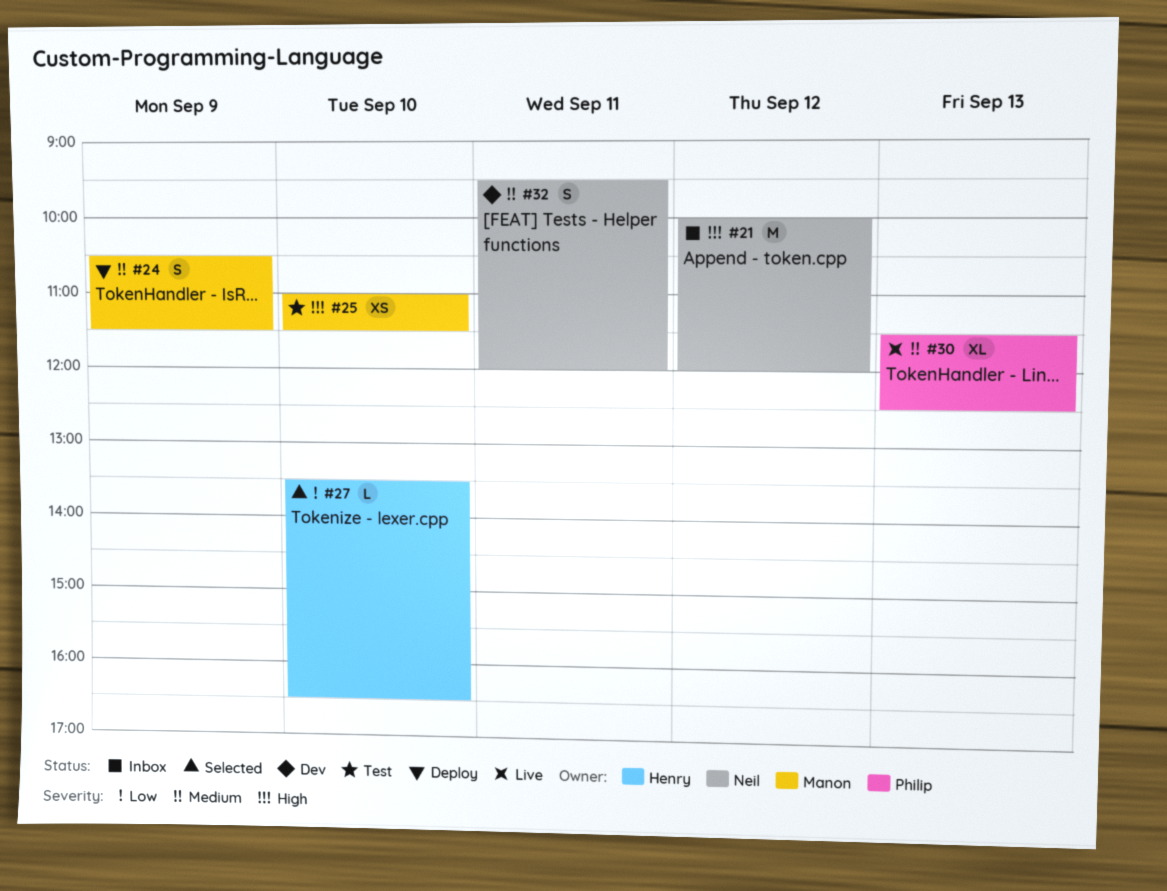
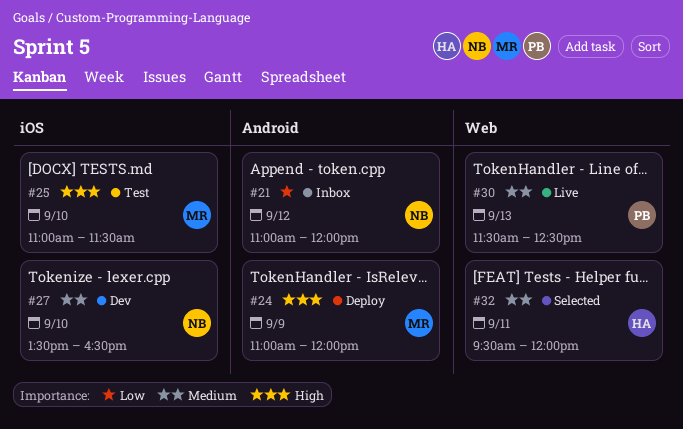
#21, priority: High -> Low
#21, begins: 10:00 -> 11:00
#24, priority: Medium -> High
#24, begins: 10:30 -> 11:00
#24, ends: 11:30 -> 12:00
#27, status: Selected -> Dev
#27, owner: Henry -> Neil
#27, priority: Low -> Medium
#32, status: Dev -> Selected
#32, owner: Neil -> Henry

